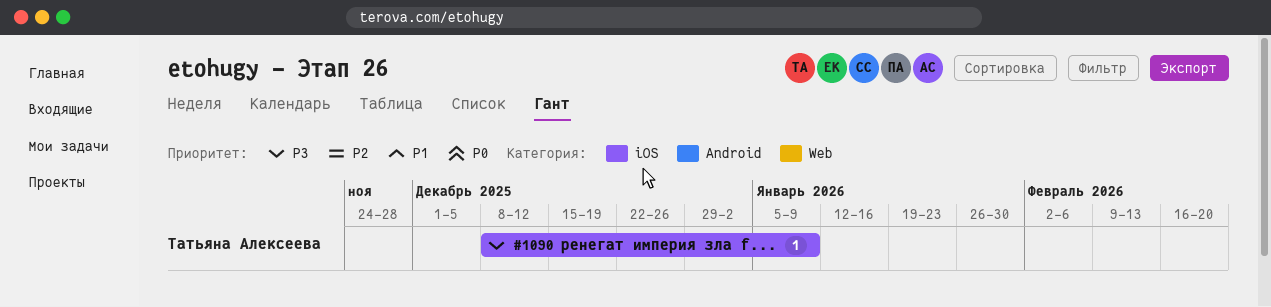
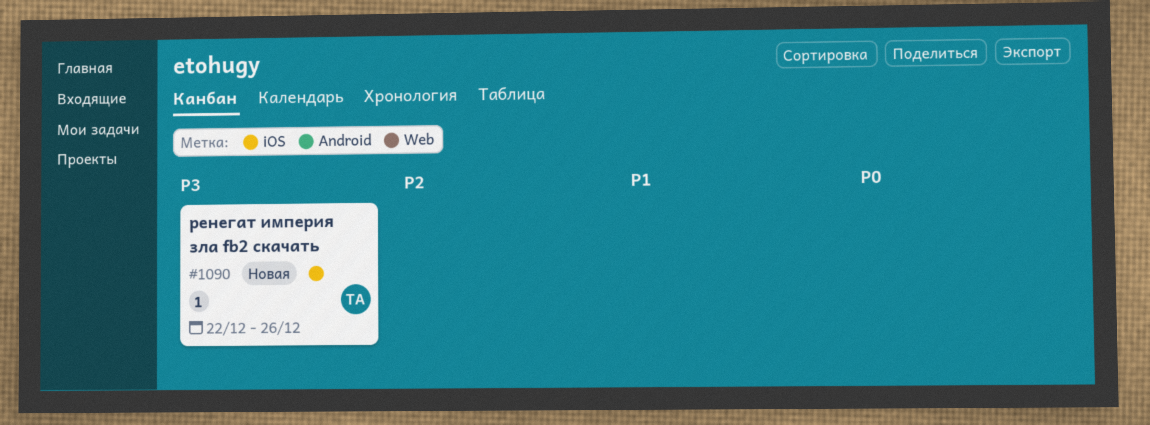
#1090, start: Dec 8 -> Dec 22
#1090, due: Jan 9 -> Dec 26

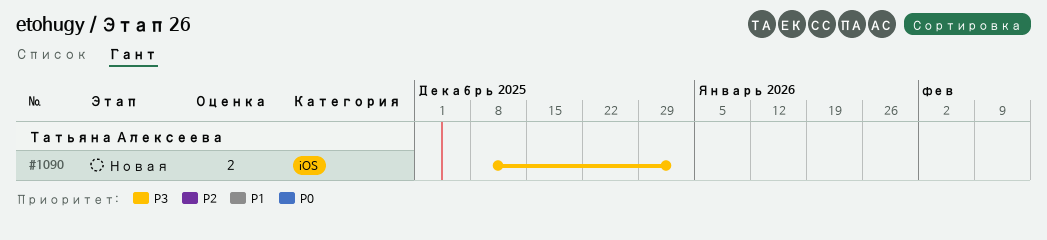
#1090, estimate: 1 -> 2
#1090, start: Dec 22 -> Dec 8
#1090, due: Dec 26 -> Jan 2

